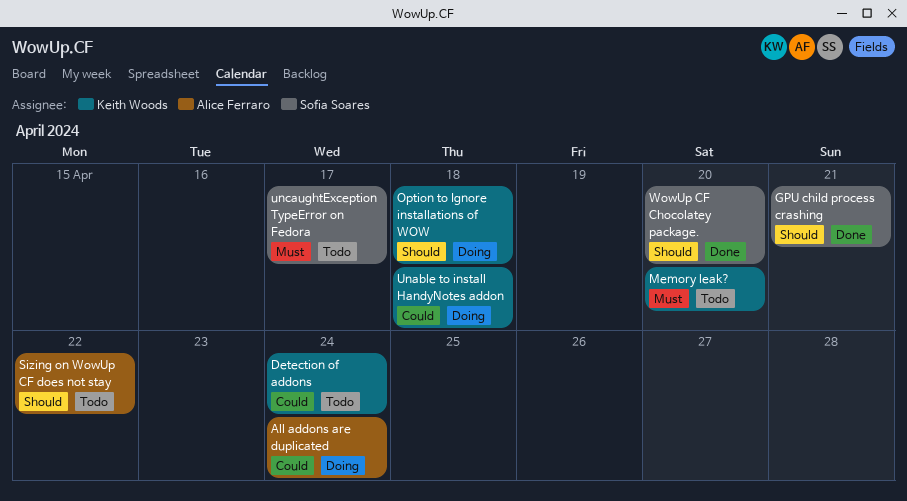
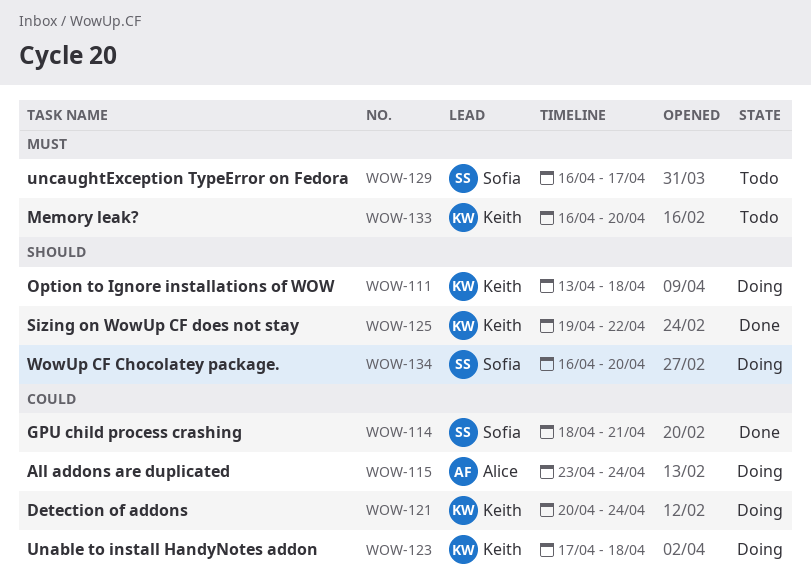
Detection of addons, status: Todo -> Doing
GPU child process crashing, priority: Should -> Could
Sizing on WowUp CF does not stay, status: Todo -> Done
Sizing on WowUp CF does not stay, owner: Alice Ferraro -> Keith Woods
WowUp CF Chocolatey package., status: Done -> Doing

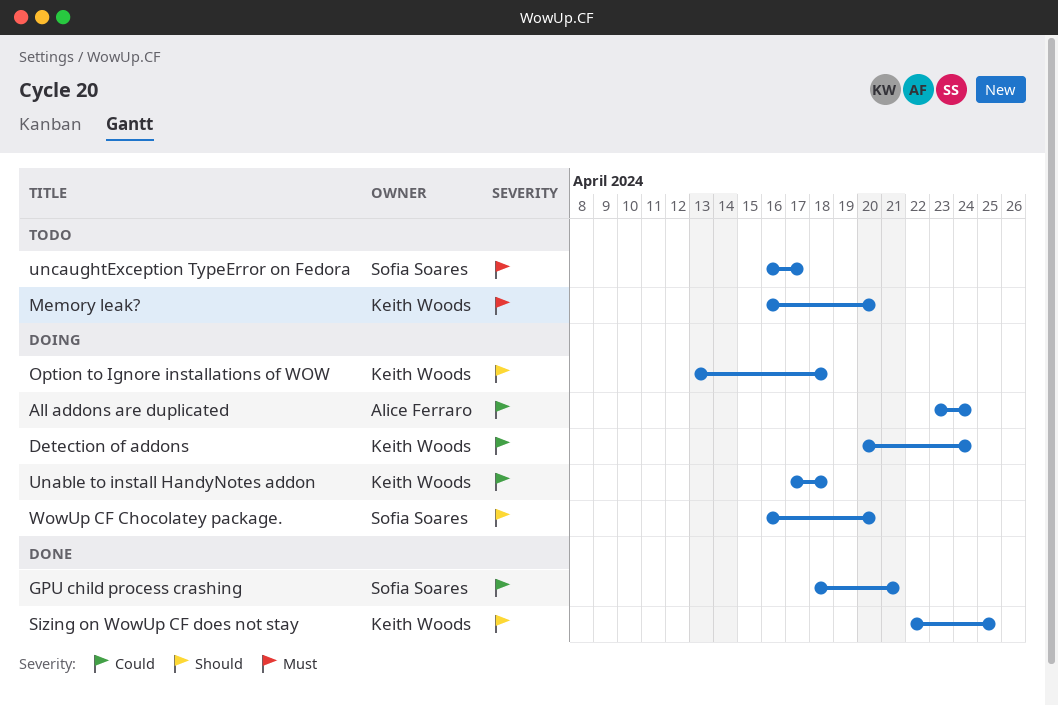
Sizing on WowUp CF does not stay, start: Apr 19 -> Apr 22
Sizing on WowUp CF does not stay, due: Apr 22 -> Apr 25

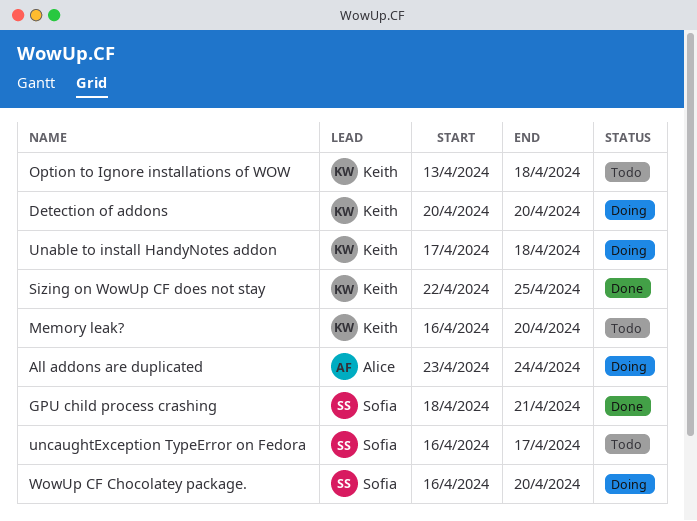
Detection of addons, due: Apr 24 -> Apr 20
Option to Ignore installations of WOW, status: Doing -> Todo

